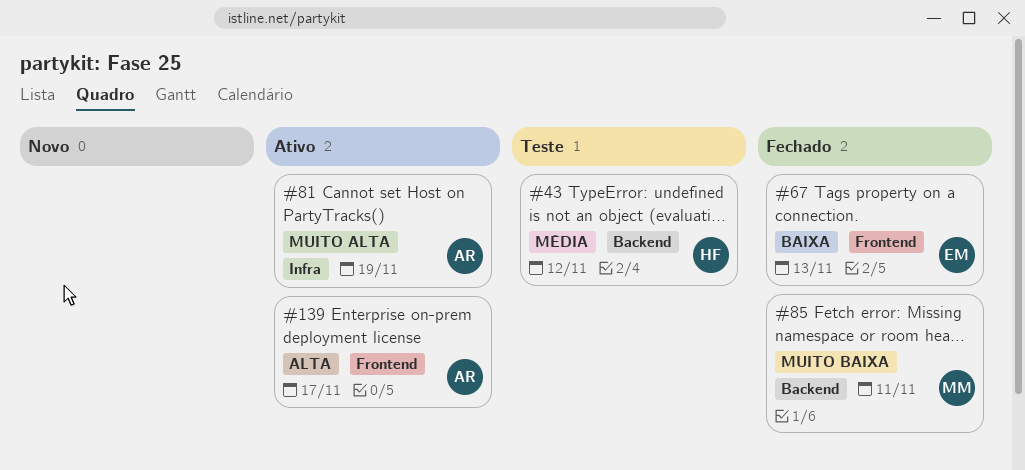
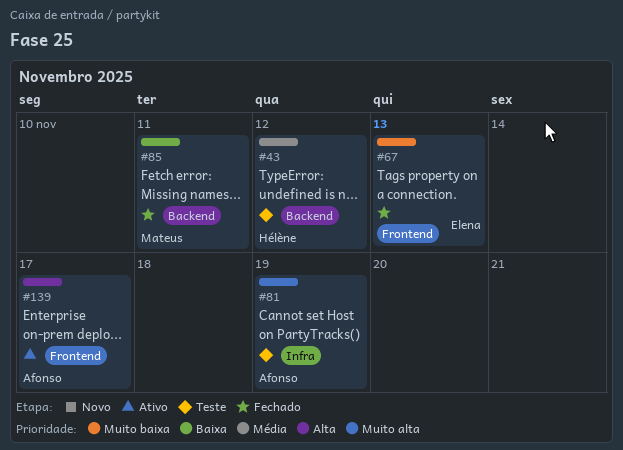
#67, priority: Baixa -> Muito baixa
#81, status: Ativo -> Teste
#85, priority: Muito baixa -> Baixa

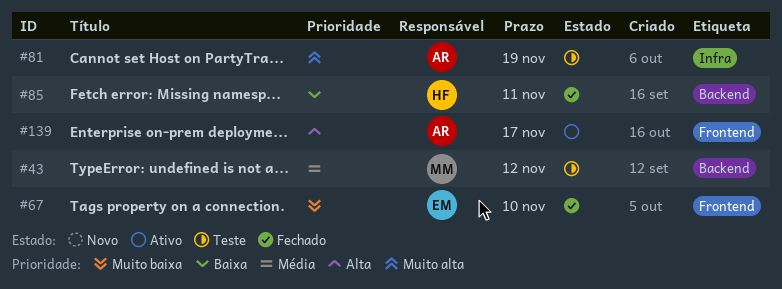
#43, owner: Hélène -> Mateus
#67, due: Nov 13 -> Nov 10
#85, owner: Mateus -> Hélène

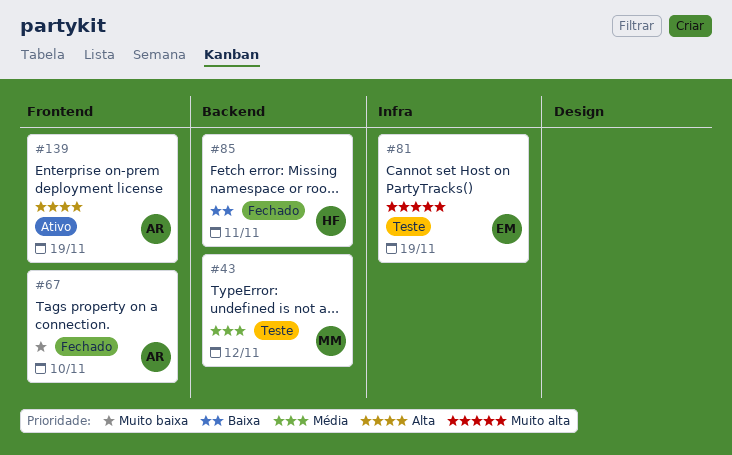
#67, owner: EM -> AR
#81, owner: AR -> EM
#139, due: Nov 17 -> Nov 19

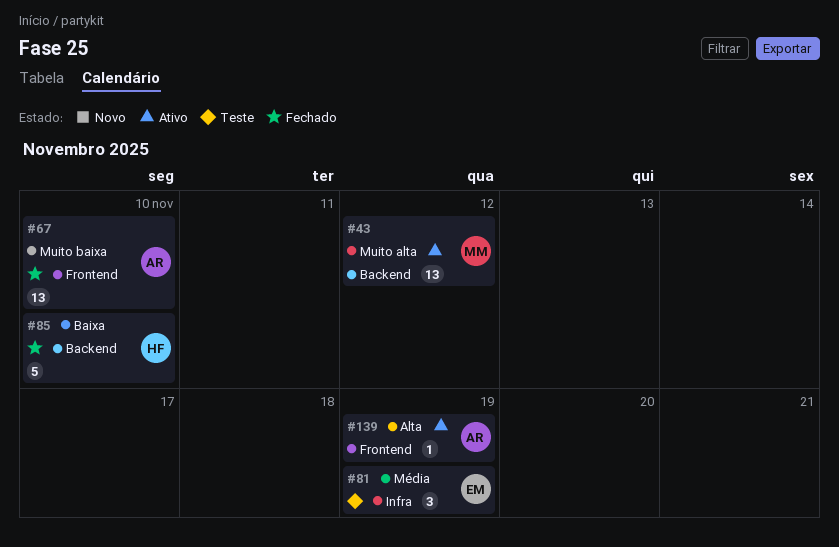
#43, status: Teste -> Ativo
#43, priority: Média -> Muito alta
#81, priority: Muito alta -> Média
#85, due: Nov 11 -> Nov 10

